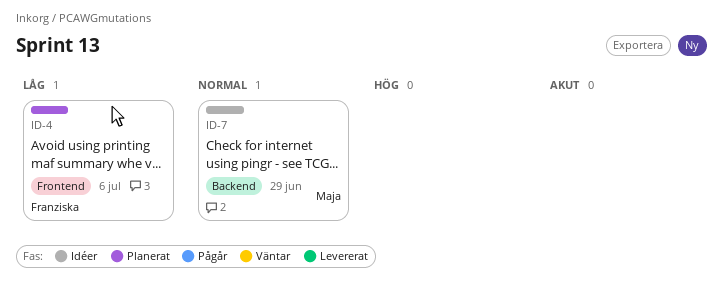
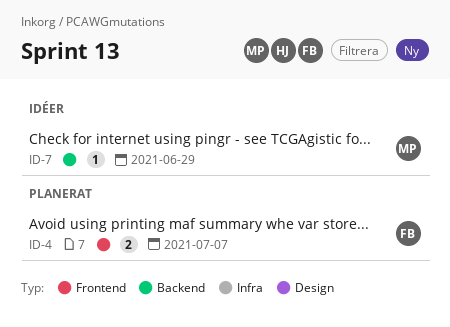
ID-4, due: Jul 6 -> Jul 7

